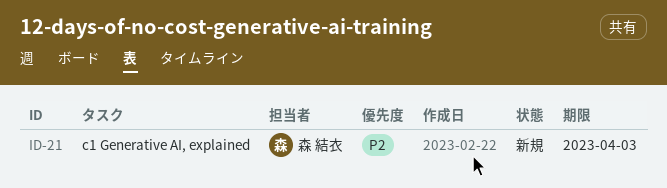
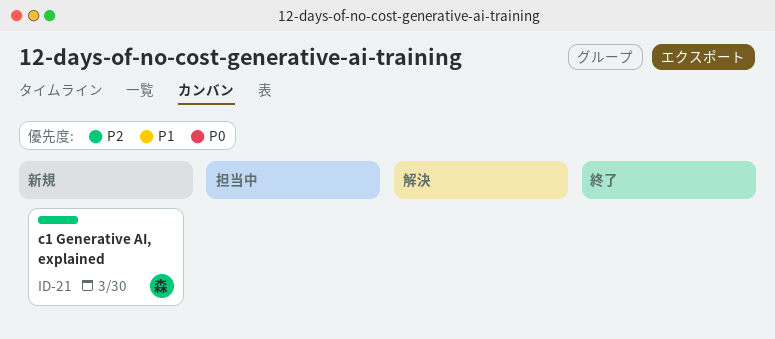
ID-21, due: Apr 3 -> Mar 30

